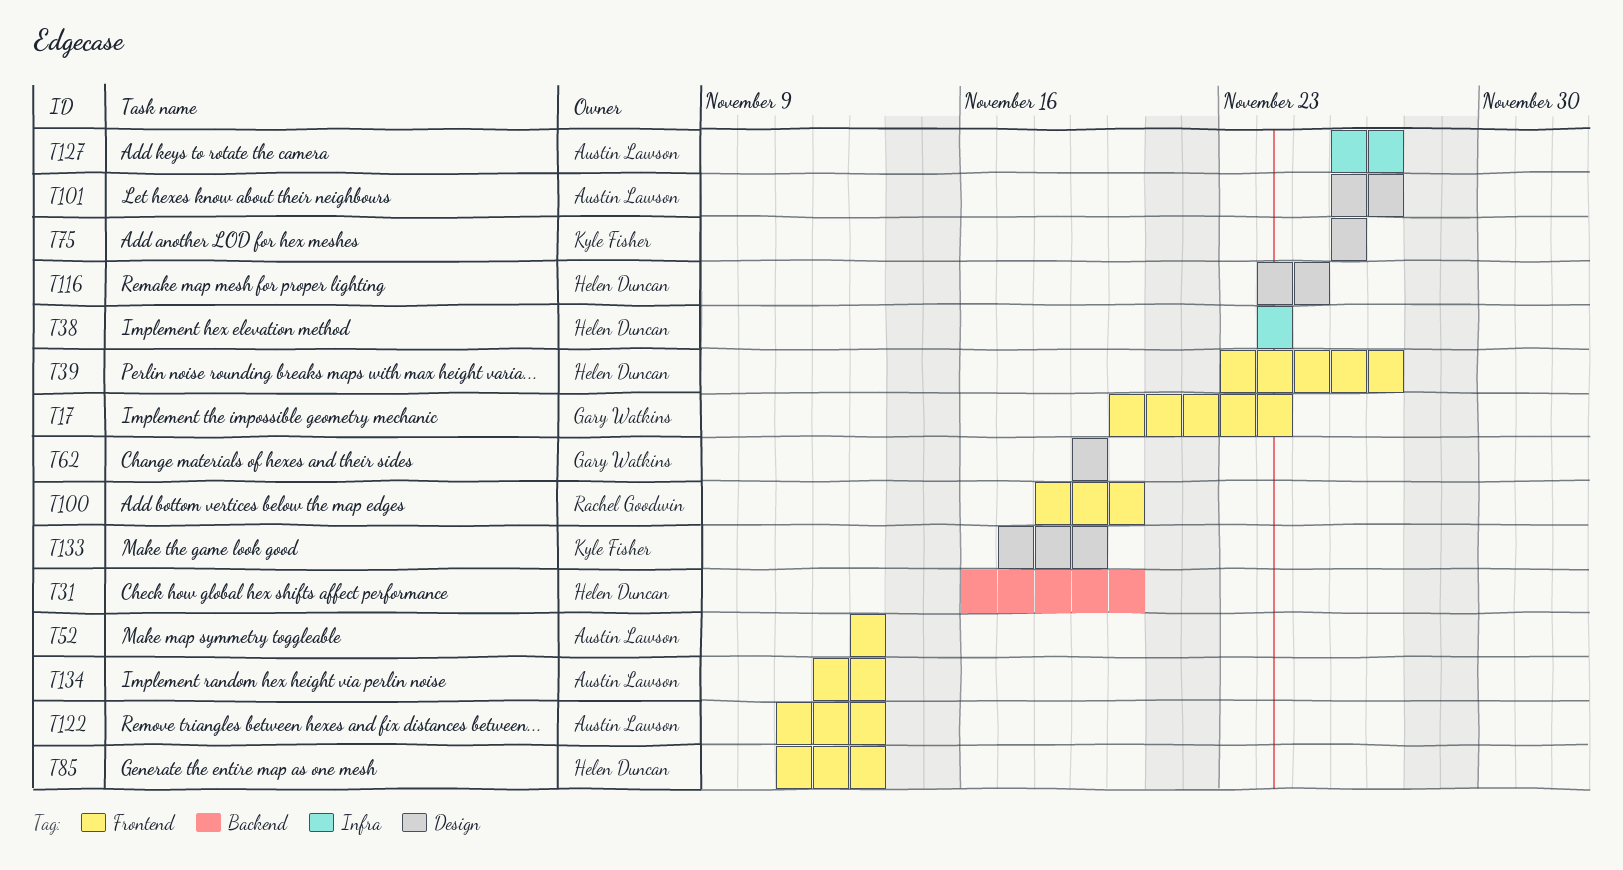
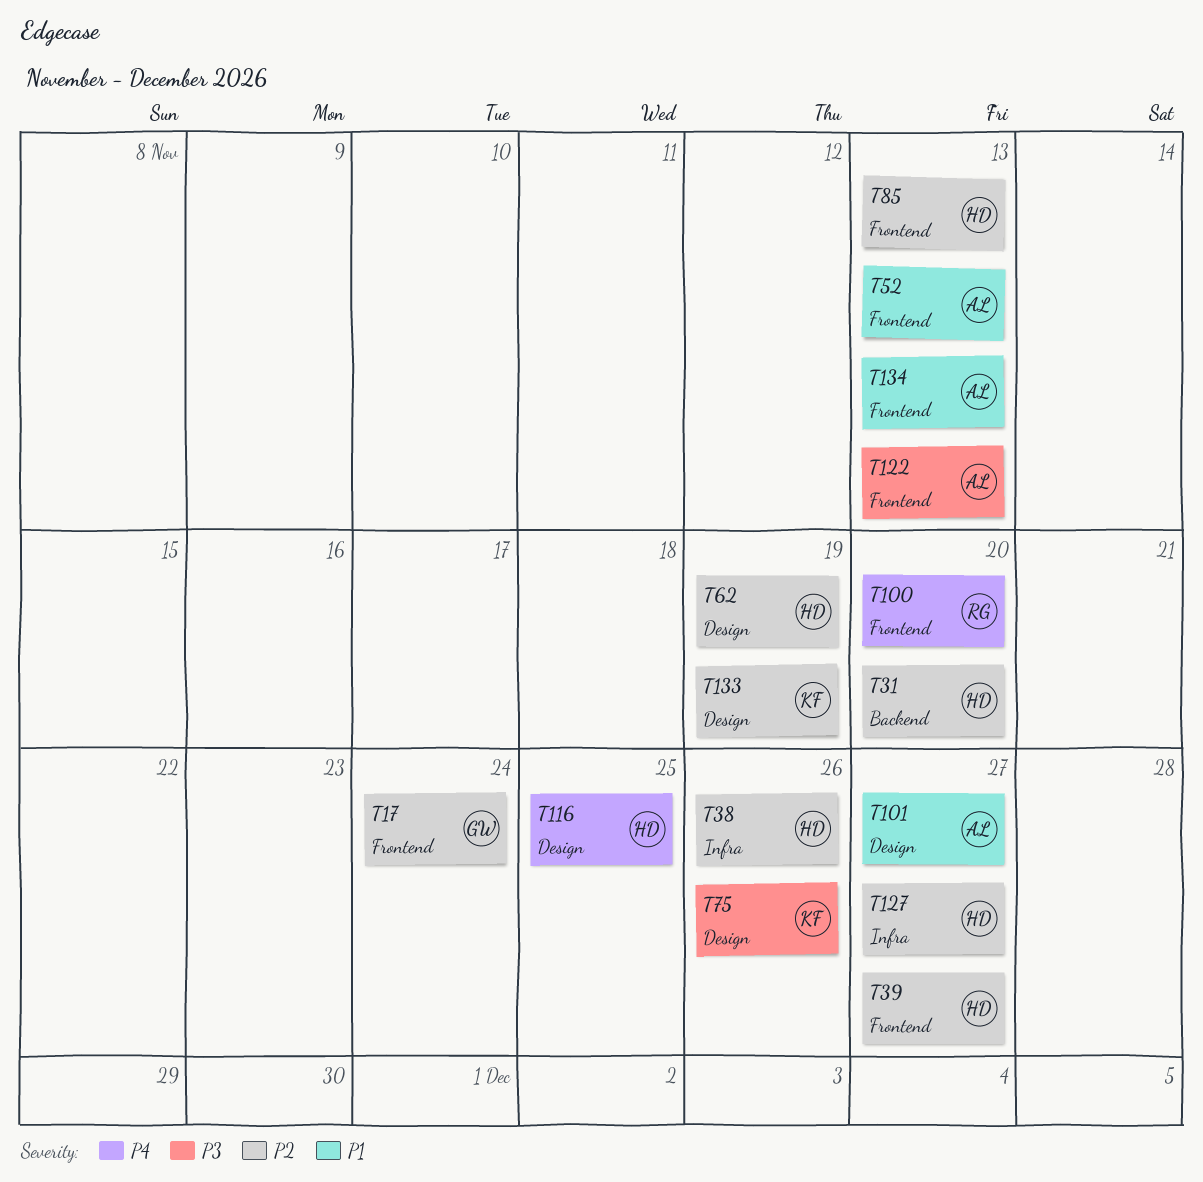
T38, due: Nov 24 -> Nov 26
T62, owner: Gary Watkins -> Helen Duncan
T127, owner: Austin Lawson -> Helen Duncan

